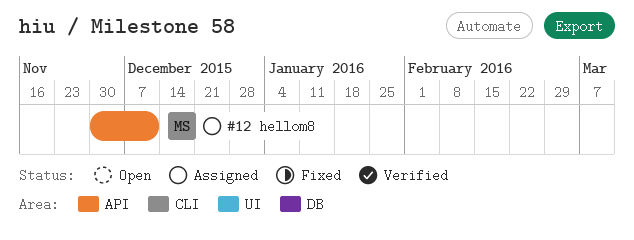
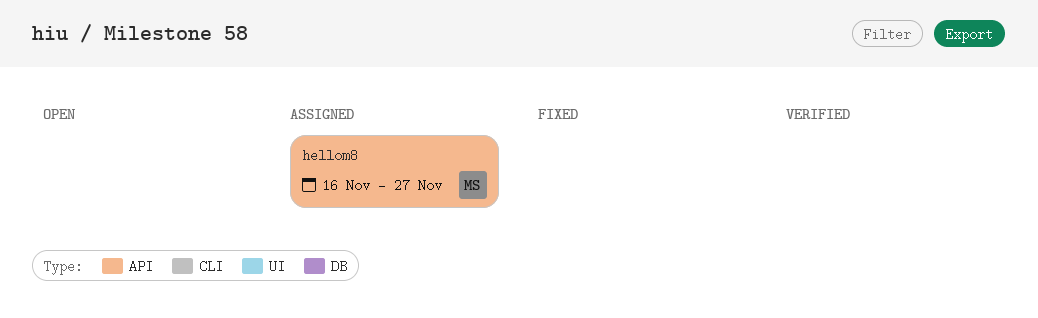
hellom8, start: Nov 30 -> Nov 16
hellom8, due: Dec 11 -> Nov 27

